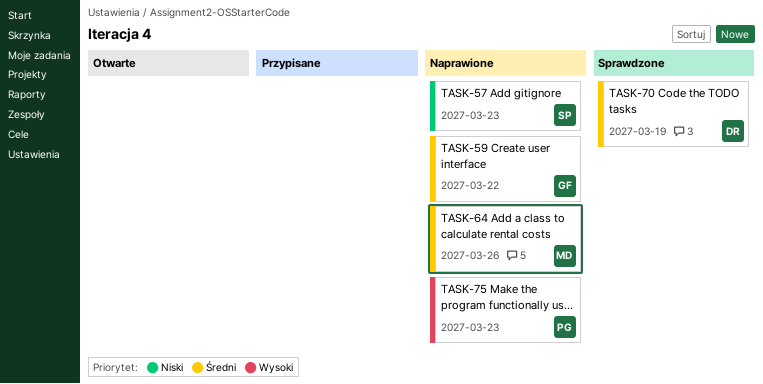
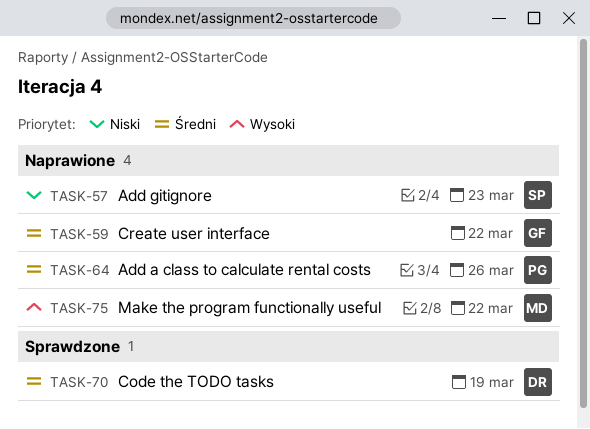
TASK-64, owner: MD -> PG
TASK-75, owner: PG -> MD
TASK-75, due: Mar 23 -> Mar 22

